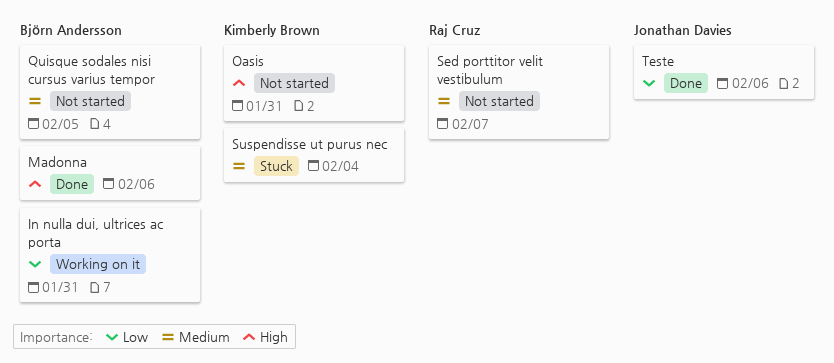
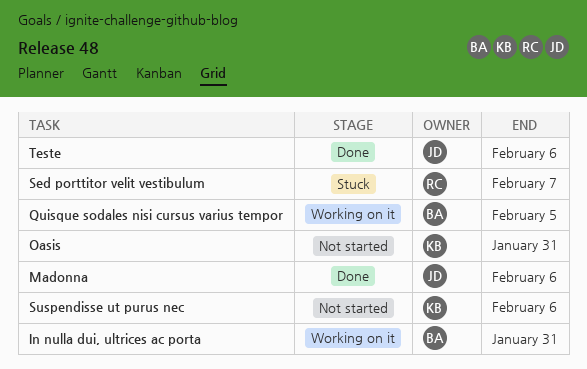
Madonna, owner: Björn Andersson -> Jonathan Davies
Quisque sodales nisi cursus varius tempor, status: Not started -> Working on it
Sed porttitor velit vestibulum, status: Not started -> Stuck
Suspendisse ut purus nec, status: Stuck -> Not started
Suspendisse ut purus nec, due: Feb 4 -> Feb 6

